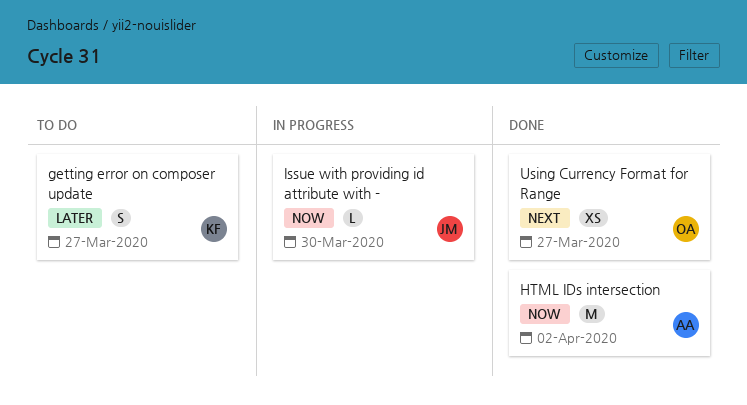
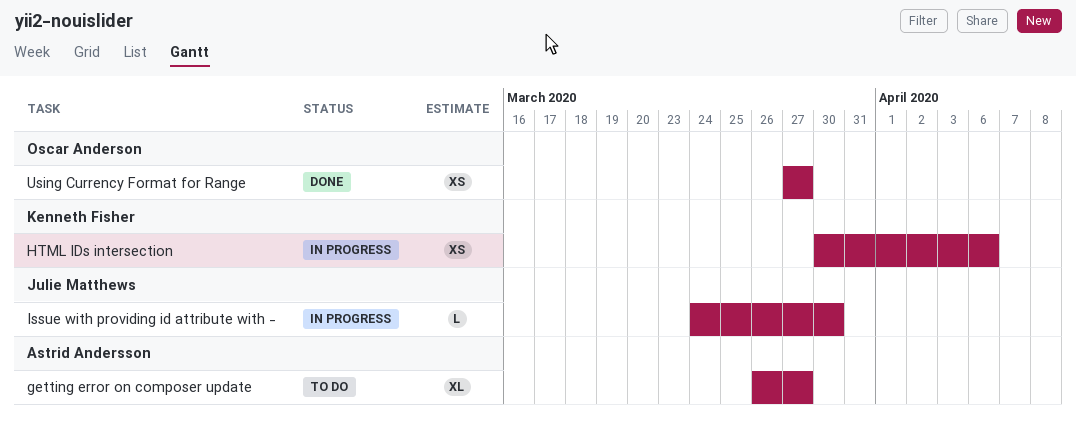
getting error on composer update, owner: Kenneth Fisher -> Astrid Andersson
getting error on composer update, estimate: S -> XL
HTML IDs intersection, status: Done -> In progress
HTML IDs intersection, owner: Astrid Andersson -> Kenneth Fisher
HTML IDs intersection, estimate: M -> XS
HTML IDs intersection, due: Apr 2 -> Apr 6

